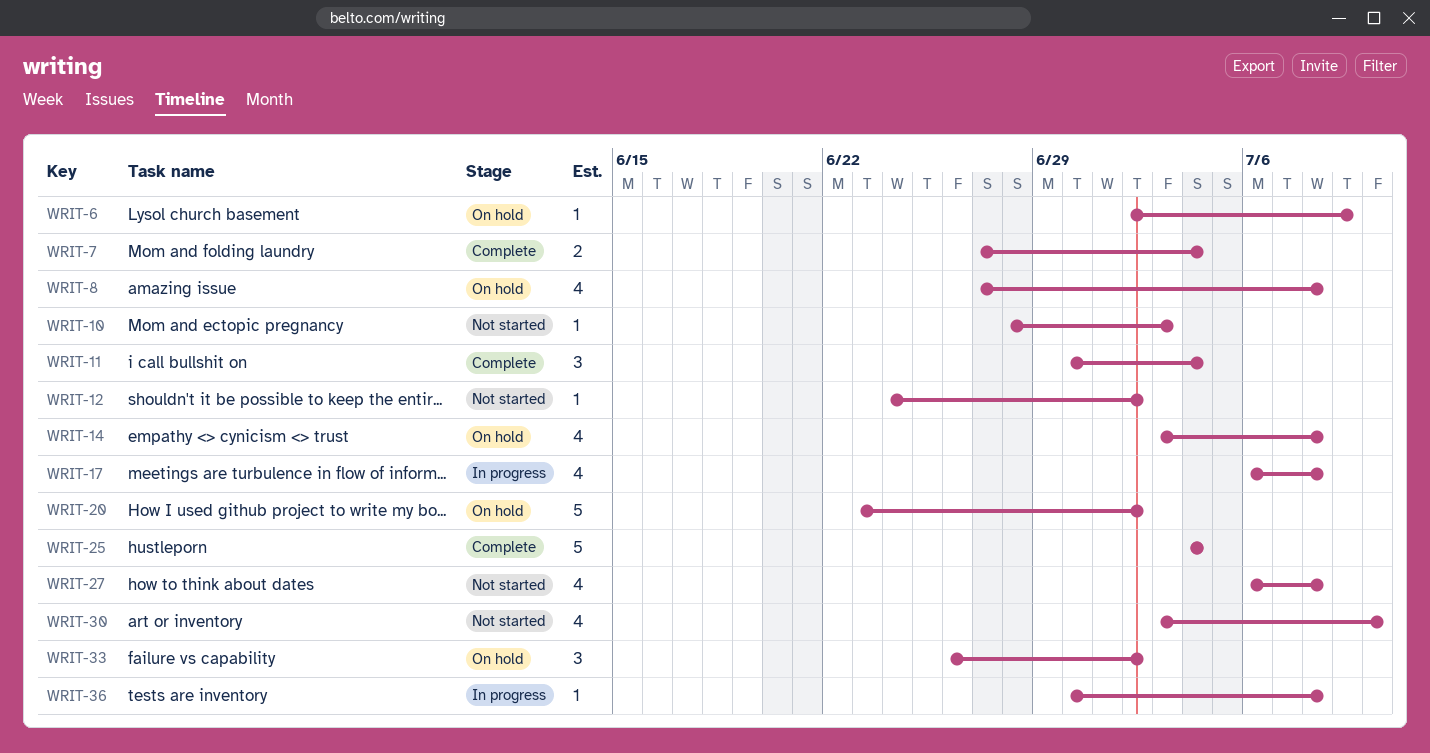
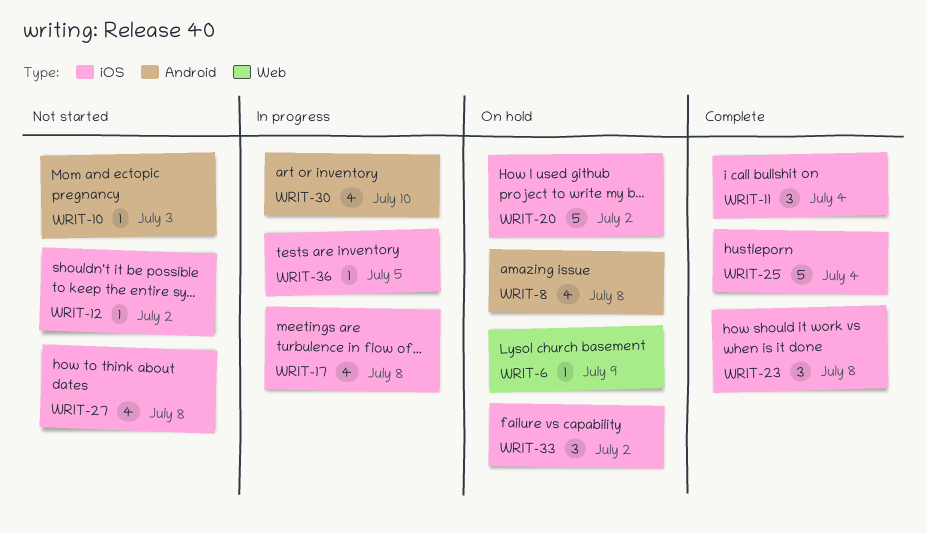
WRIT-7: present -> none
WRIT-14: present -> none
WRIT-23: none -> present
WRIT-30, status: Not started -> In progress
WRIT-36, due: Jul 8 -> Jul 5

